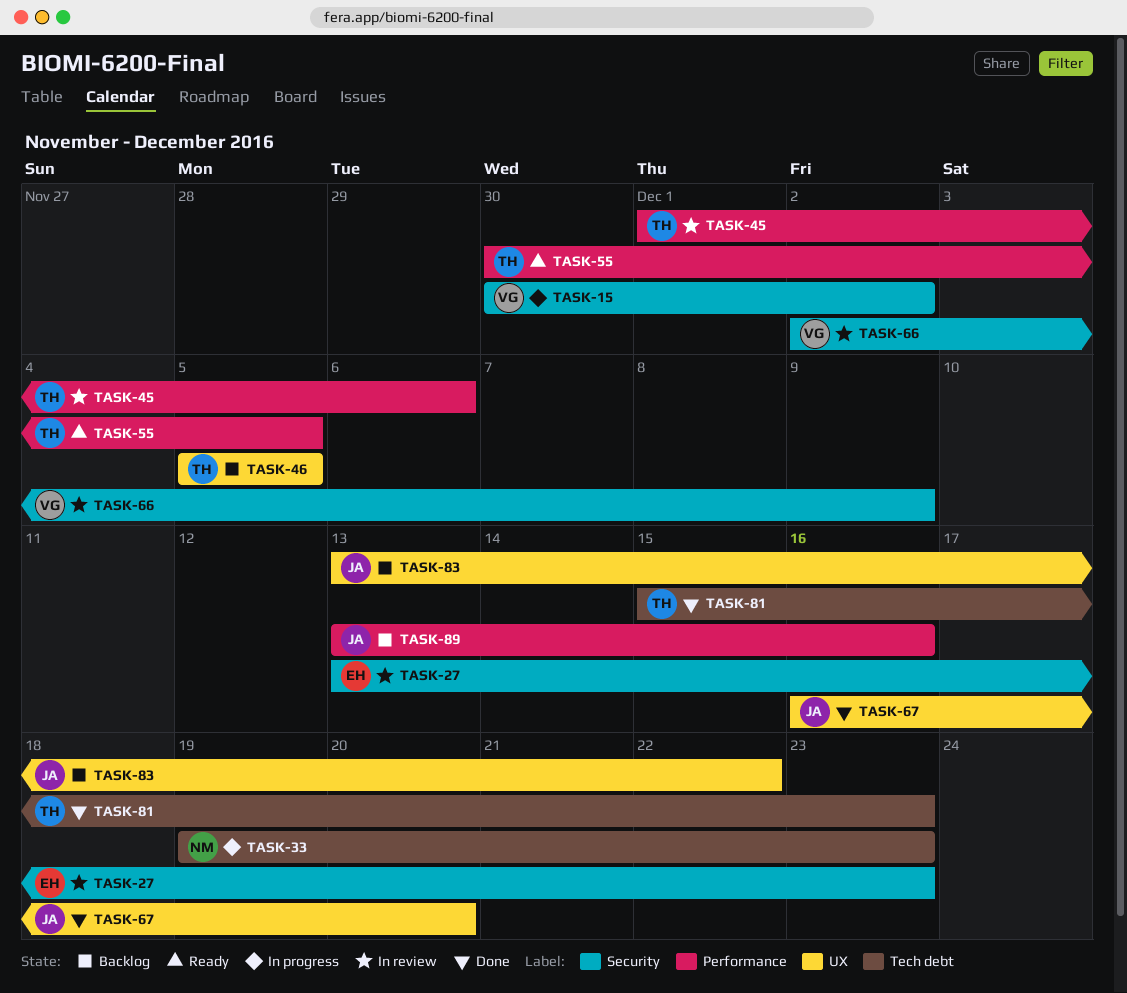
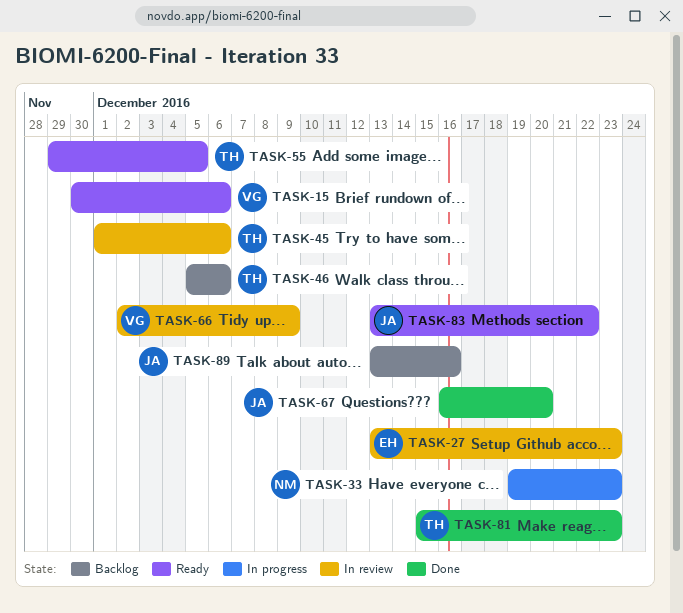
TASK-15, status: In progress -> Ready
TASK-15, due: Dec 2 -> Dec 6
TASK-46, due: Dec 5 -> Dec 6
TASK-55, start: Nov 30 -> Nov 29
TASK-83, status: Backlog -> Ready

